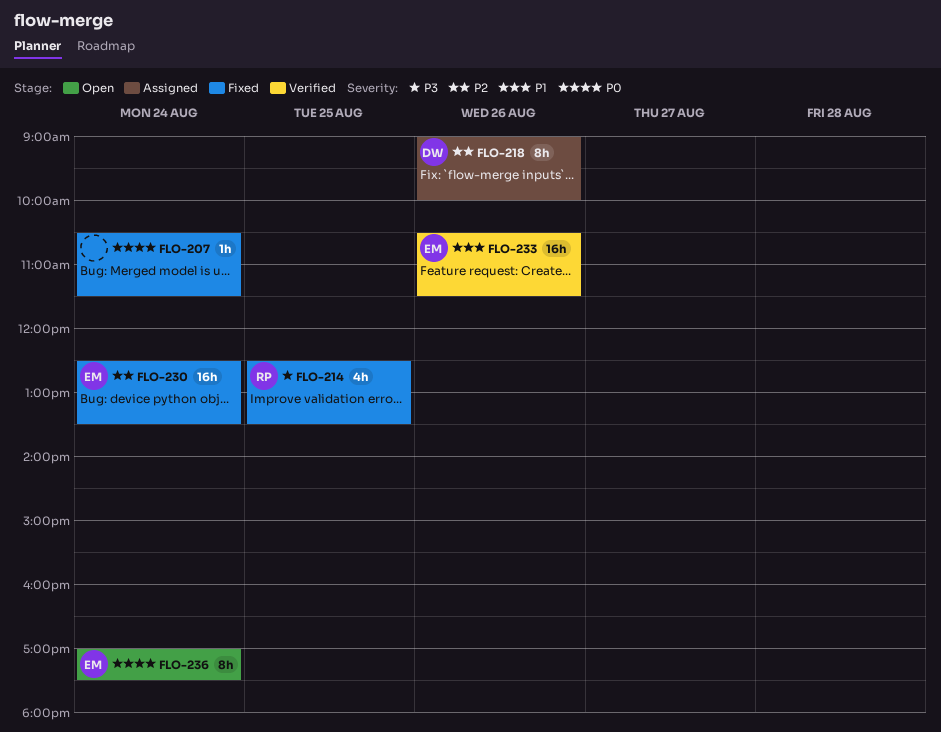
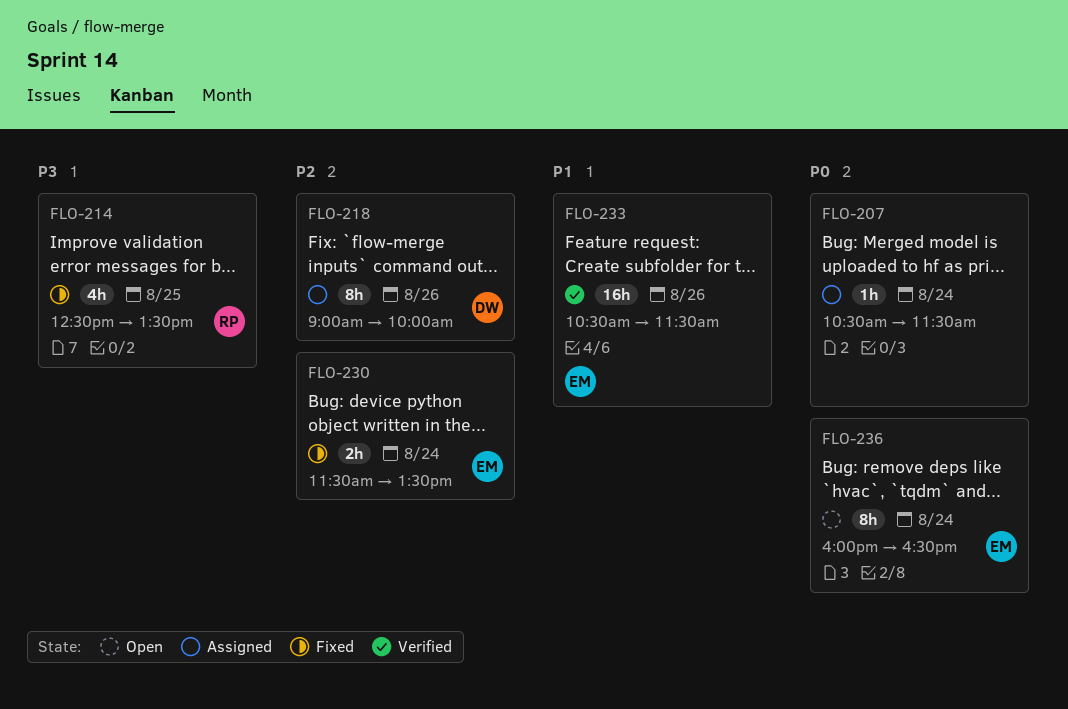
FLO-207, status: Fixed -> Assigned
FLO-230, estimate: 16h -> 2h
FLO-230, begins: 12:30 -> 11:30
FLO-236, begins: 17:00 -> 16:00
FLO-236, ends: 17:30 -> 16:30

